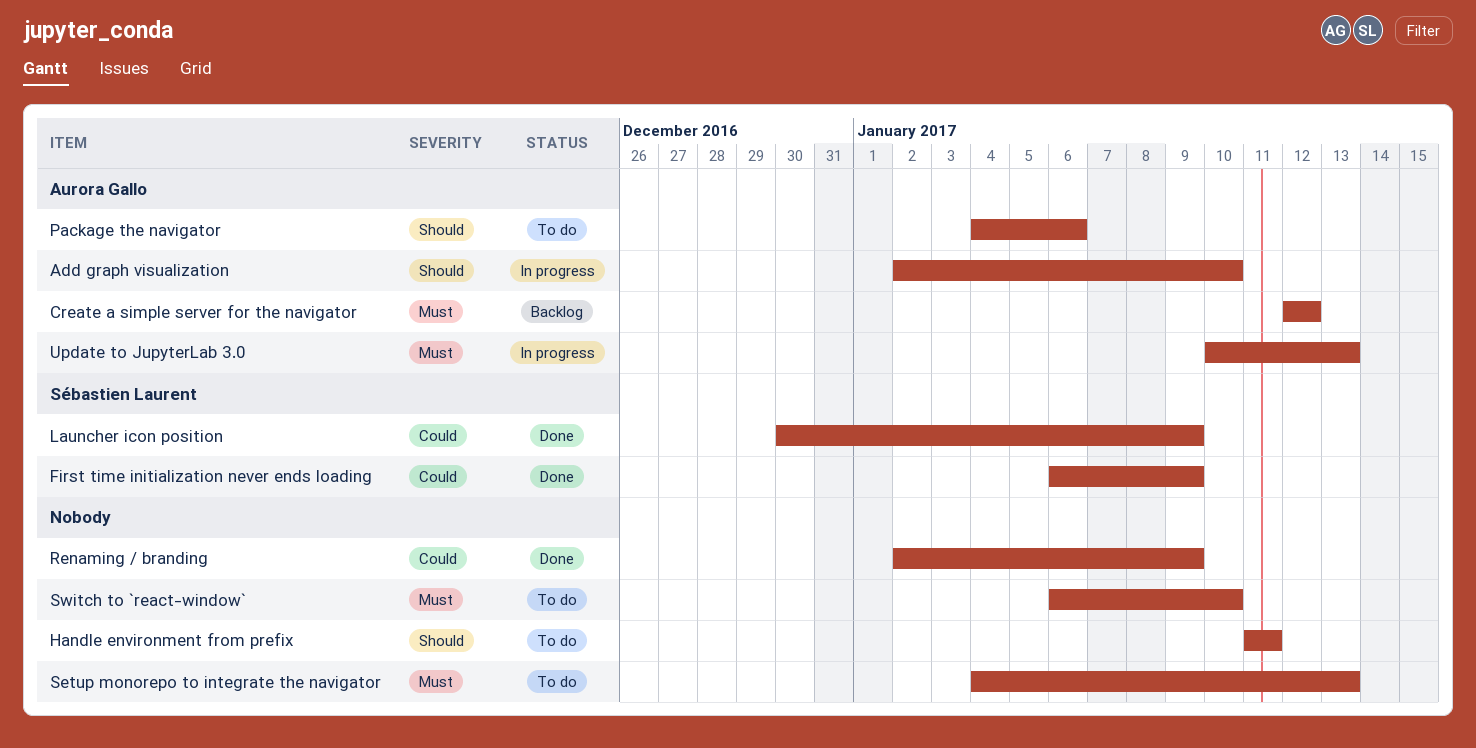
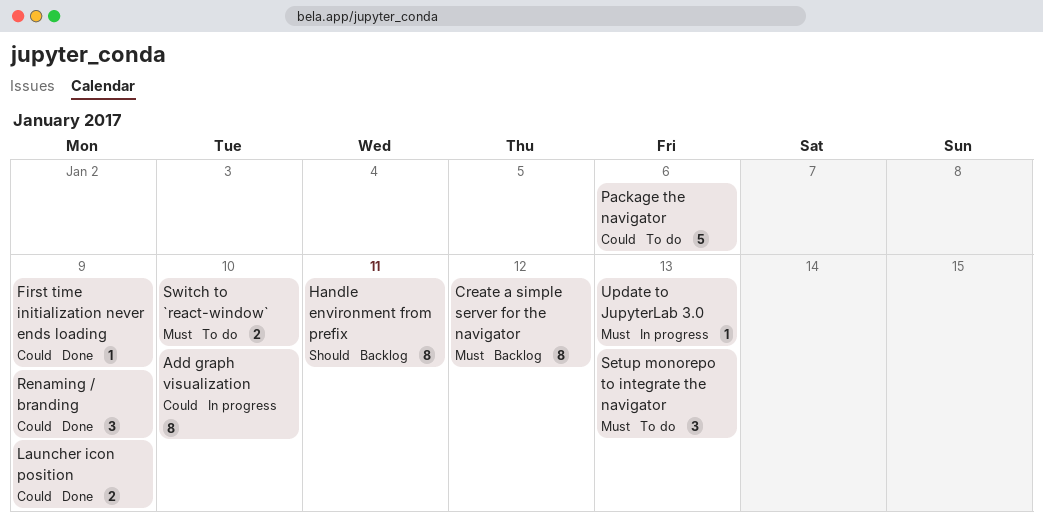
Add graph visualization, priority: Should -> Could
Handle environment from prefix, status: To do -> Backlog
Package the navigator, priority: Should -> Could

